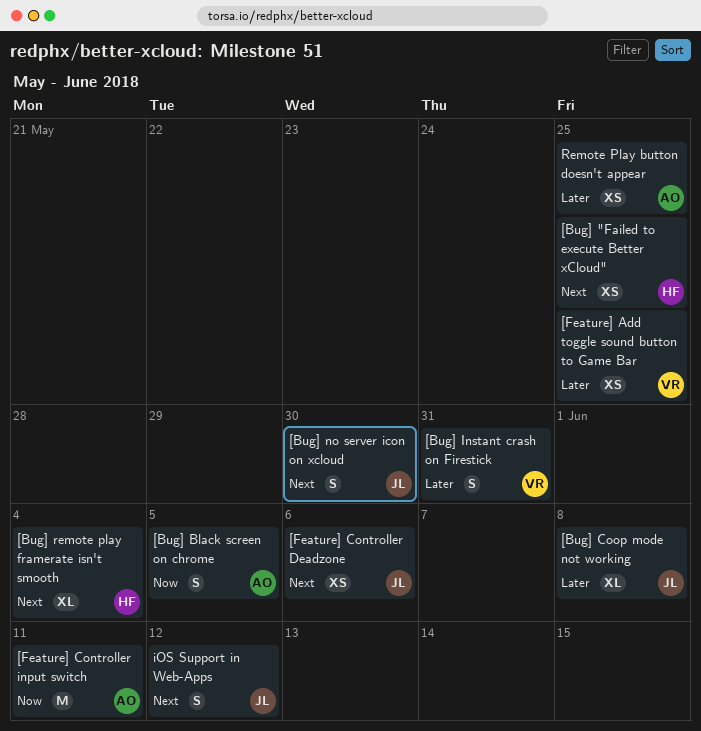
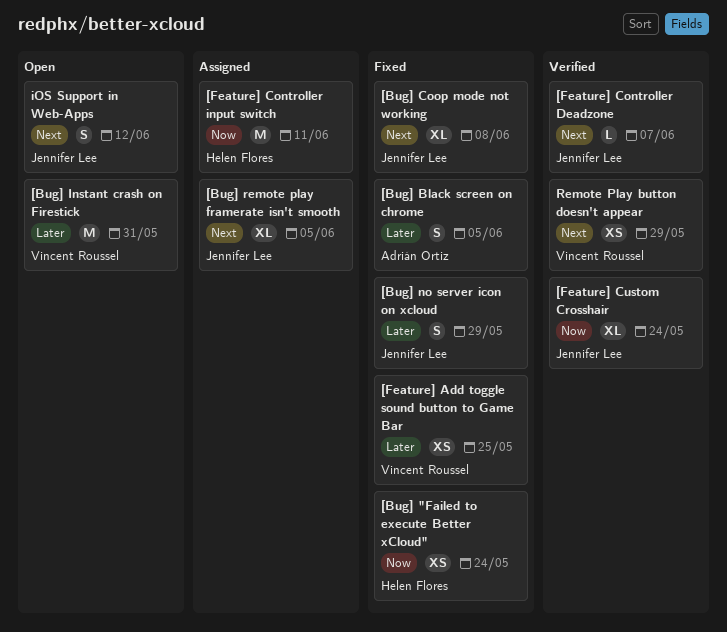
[Bug] "Failed to execute Better xCloud", priority: Next -> Now
[Bug] "Failed to execute Better xCloud", due: May 25 -> May 24
[Bug] Black screen on chrome, priority: Now -> Later
[Bug] Coop mode not working, priority: Later -> Next
[Bug] Instant crash on Firestick, estimate: S -> M
[Bug] no server icon on xcloud, priority: Next -> Later
[Bug] no server icon on xcloud, due: May 30 -> May 29
[Bug] remote play framerate isn't smooth, owner: Helen Flores -> Jennifer Lee
[Bug] remote play framerate isn't smooth, due: Jun 4 -> Jun 5
[Feature] Controller Deadzone, estimate: XS -> L
[Feature] Controller Deadzone, due: Jun 6 -> Jun 7
[Feature] Controller input switch, owner: Adrián Ortiz -> Helen Flores
[Feature] Custom Crosshair: none -> present
Remote Play button doesn't appear, owner: Adrián Ortiz -> Vincent Roussel
Remote Play button doesn't appear, priority: Later -> Next
Remote Play button doesn't appear, due: May 25 -> May 29

